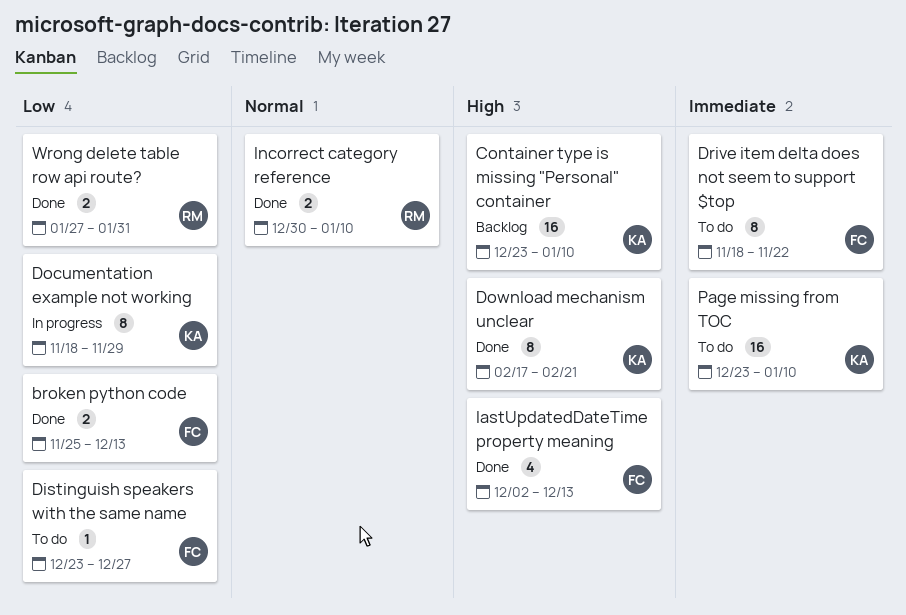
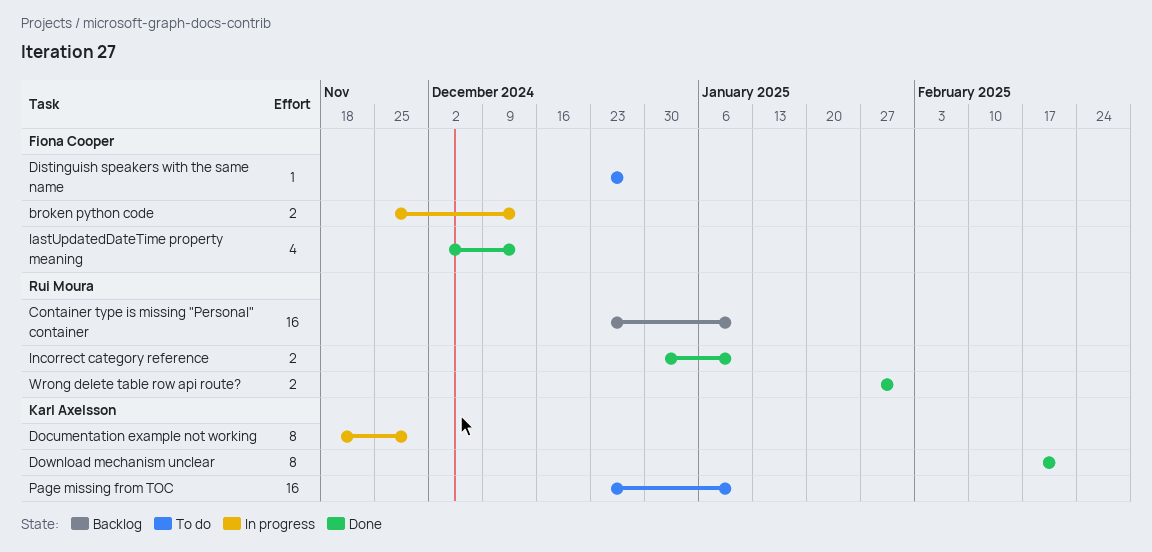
broken python code, status: Done -> In progress
Container type is missing "Personal" container, owner: Karl Axelsson -> Rui Moura
Drive item delta does not seem to support $top: present -> none

